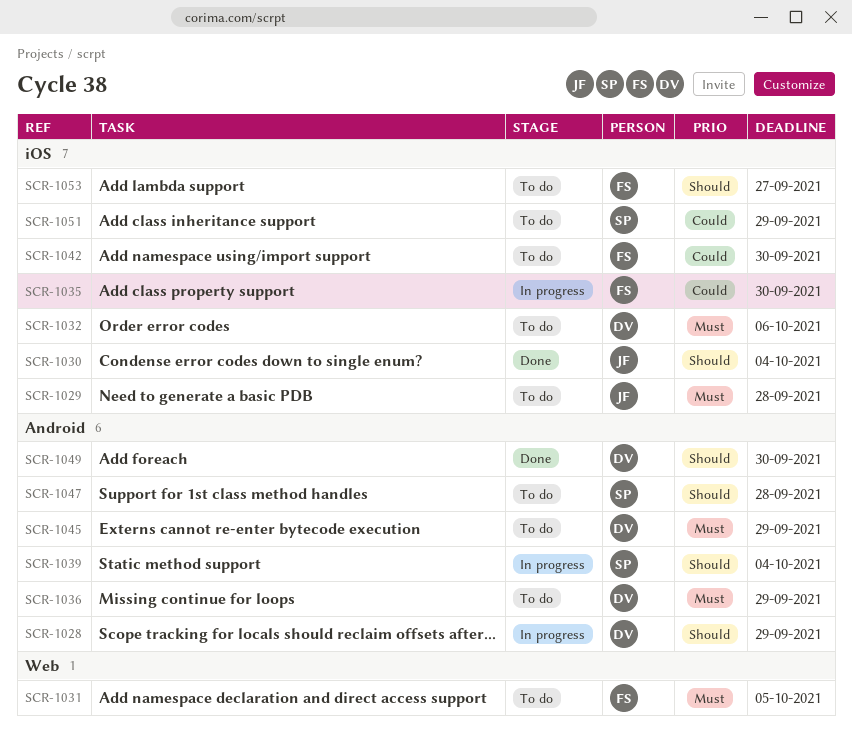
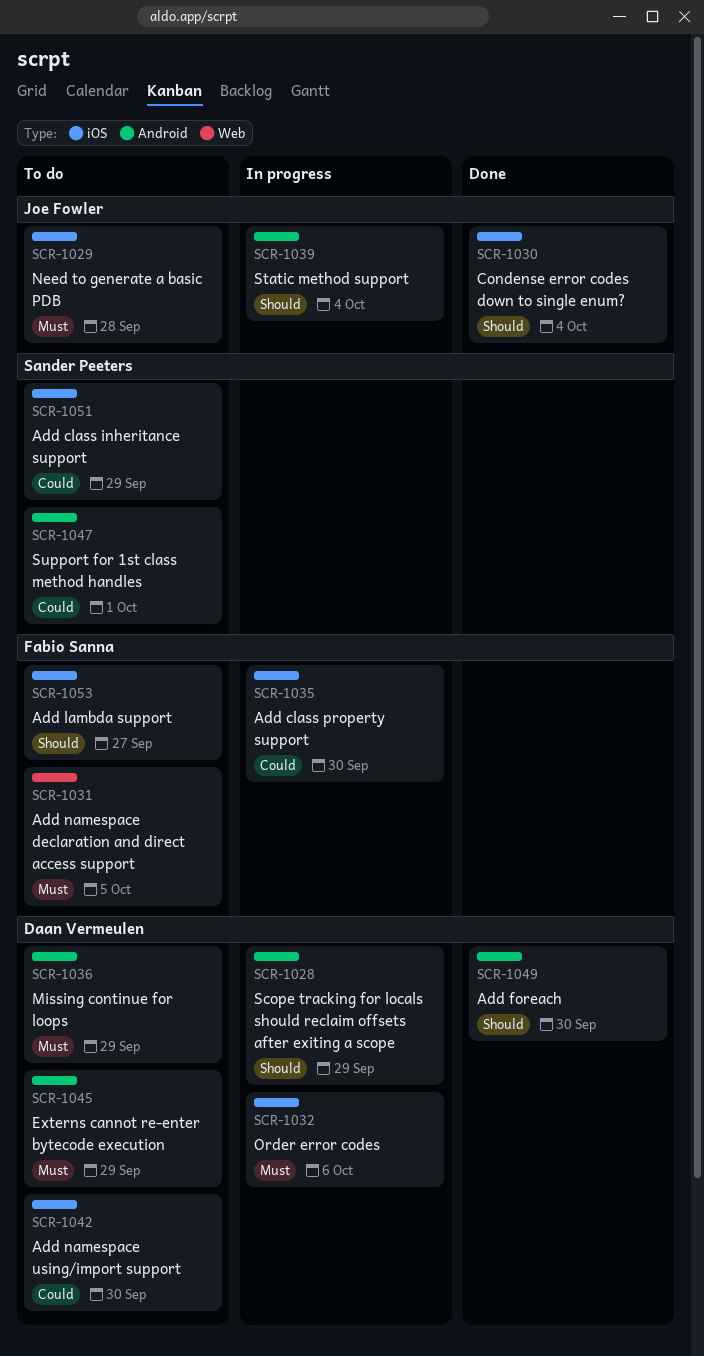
SCR-1032, status: To do -> In progress
SCR-1039, owner: Sander Peeters -> Joe Fowler
SCR-1042, owner: Fabio Sanna -> Daan Vermeulen
SCR-1047, priority: Should -> Could
SCR-1047, due: Sep 28 -> Oct 1

